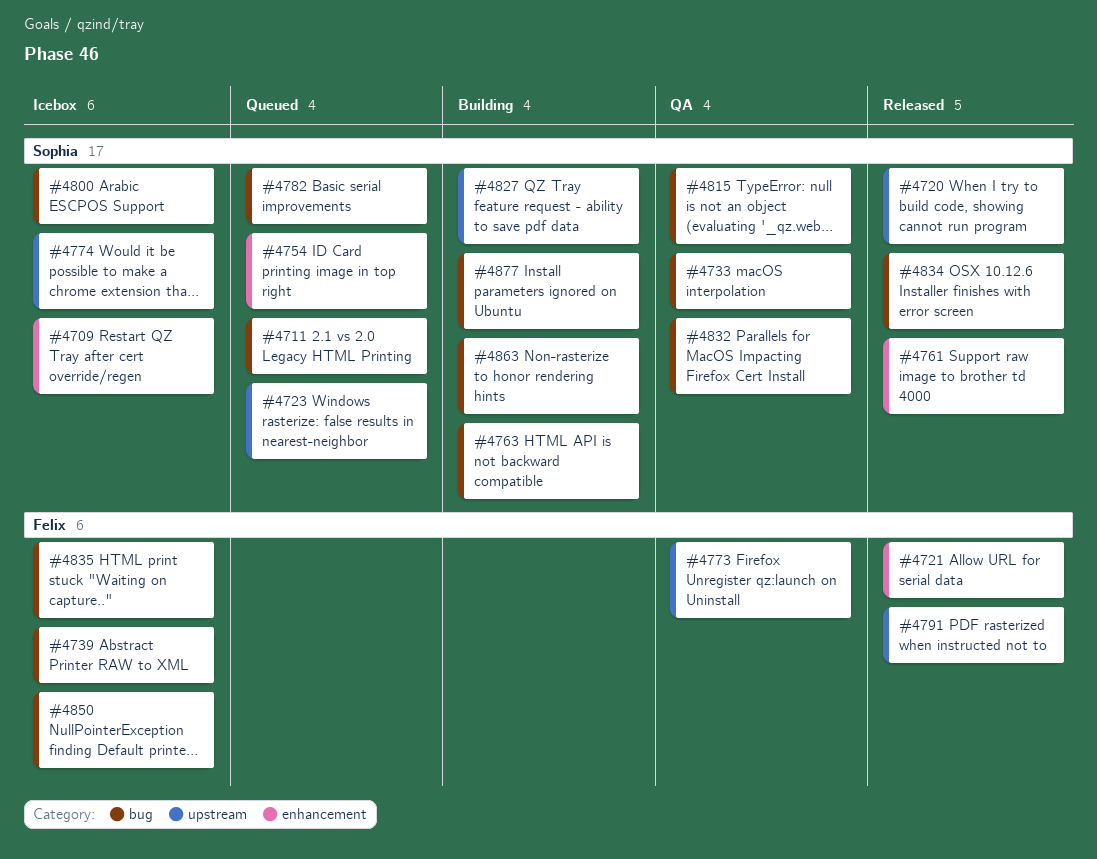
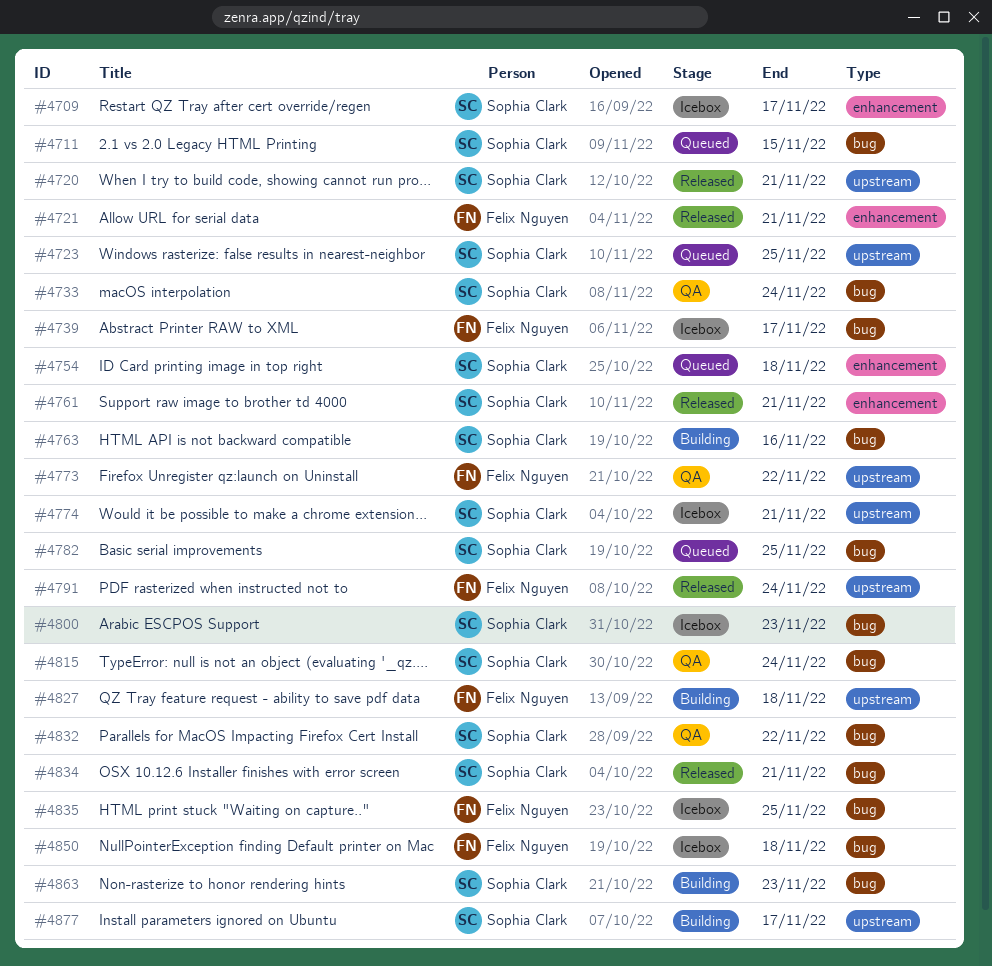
#4827, owner: Sophia Clark -> Felix Nguyen
#4877, label: bug -> upstream

